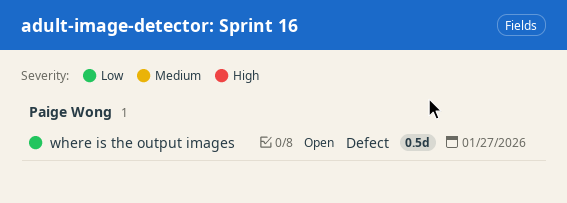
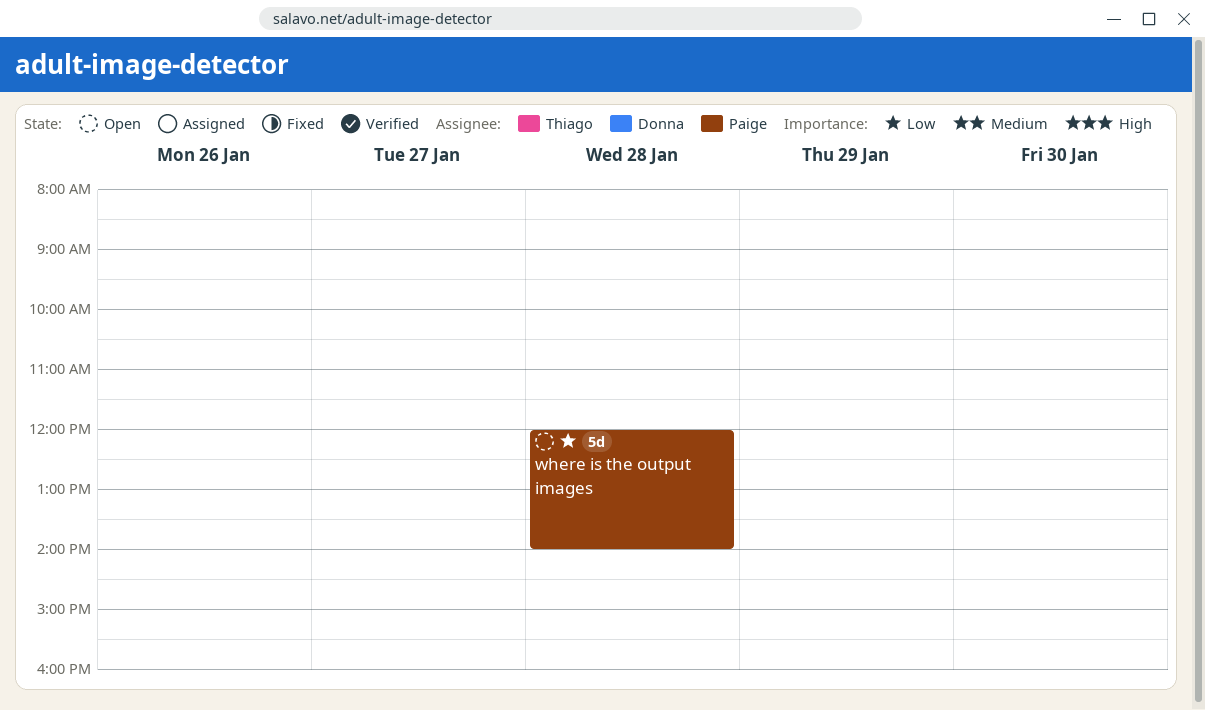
where is the output images, estimate: 0.5d -> 5d
where is the output images, day: Jan 27 -> Jan 28

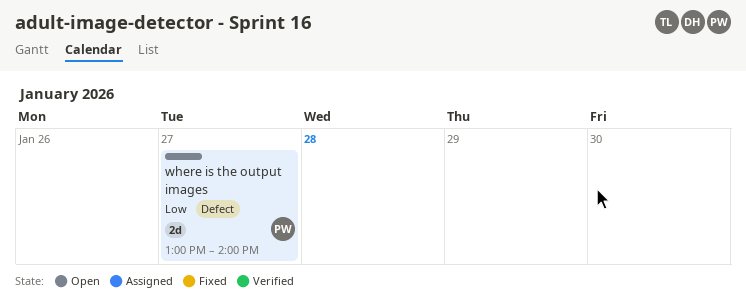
where is the output images, estimate: 5d -> 2d
where is the output images, day: Jan 28 -> Jan 27
where is the output images, begins: 12:00 -> 13:00

